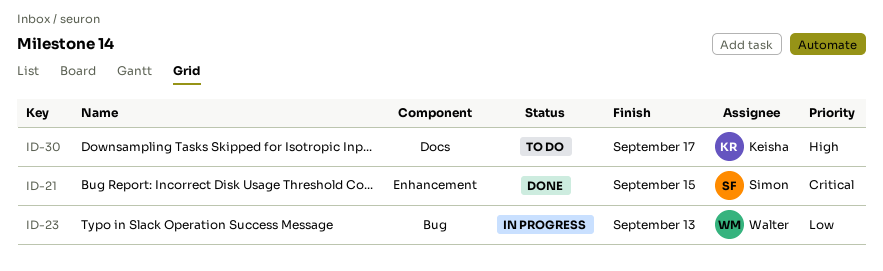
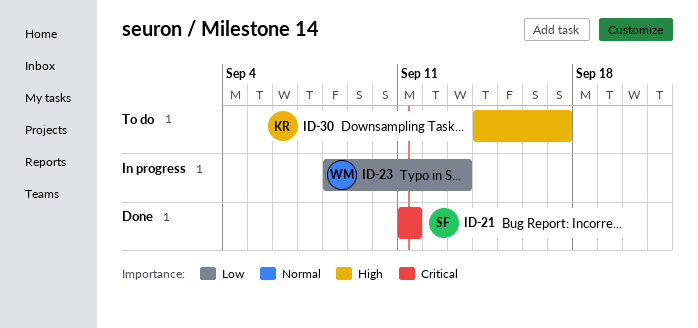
ID-21, due: Sep 15 -> Sep 11

